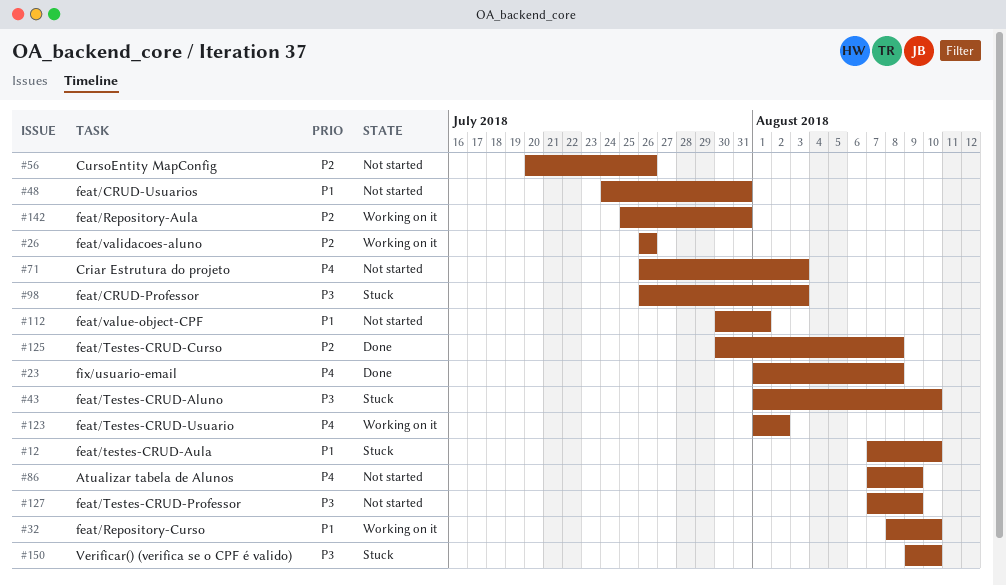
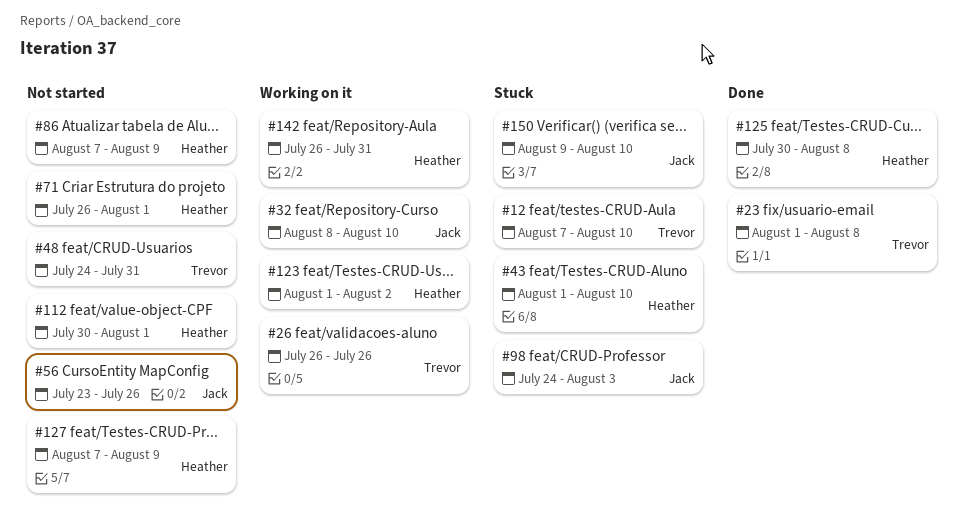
#56, start: Jul 20 -> Jul 23
#71, due: Aug 3 -> Aug 1
#98, start: Jul 26 -> Jul 24
#142, start: Jul 25 -> Jul 26

